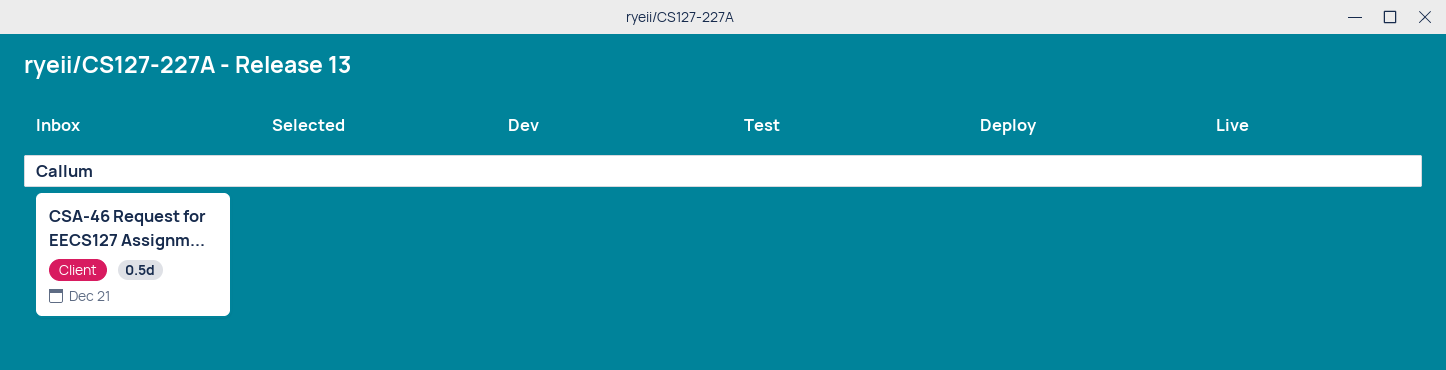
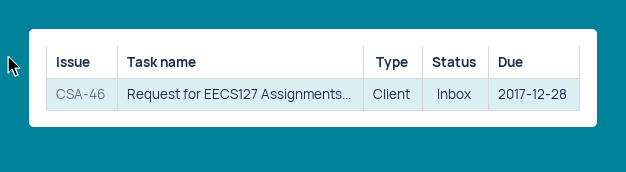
CSA-46, due: Dec 21 -> Dec 28

